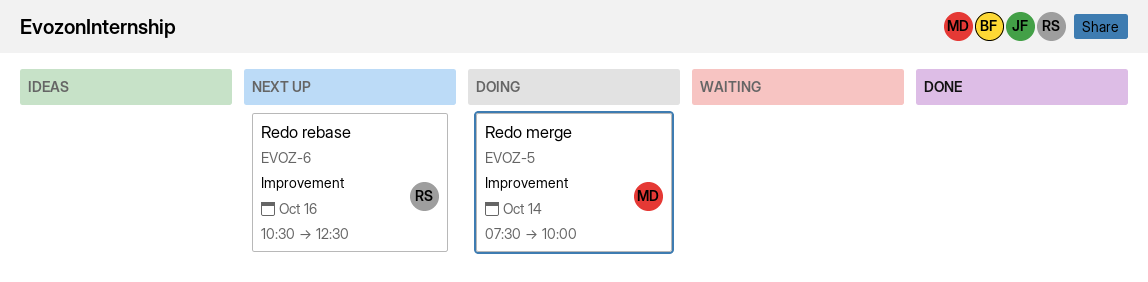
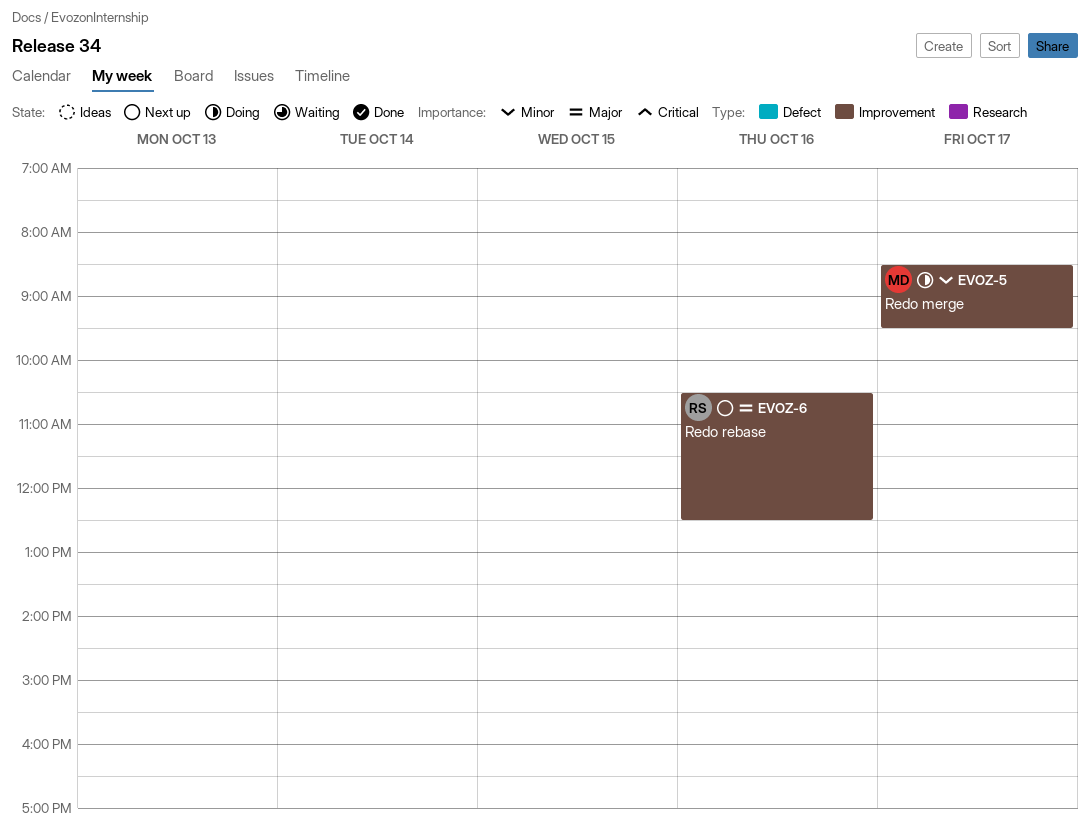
EVOZ-5, day: Oct 14 -> Oct 17
EVOZ-5, begins: 07:30 -> 08:30
EVOZ-5, ends: 10:00 -> 09:30

